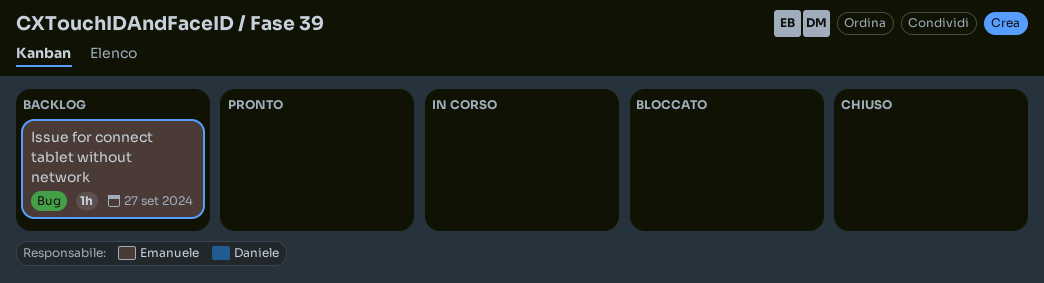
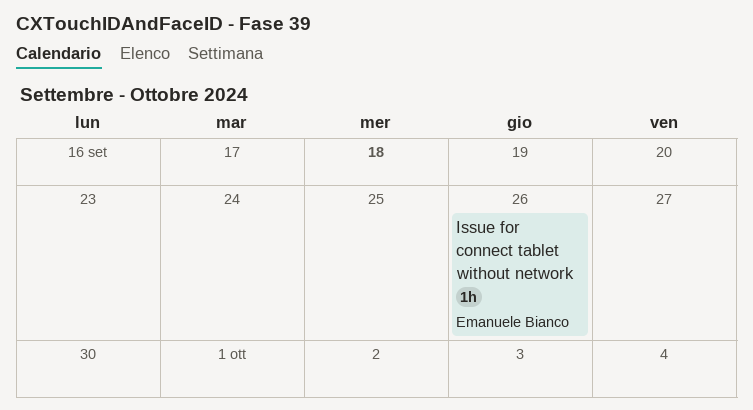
Issue for connect tablet without network, due: Sep 27 -> Sep 26

